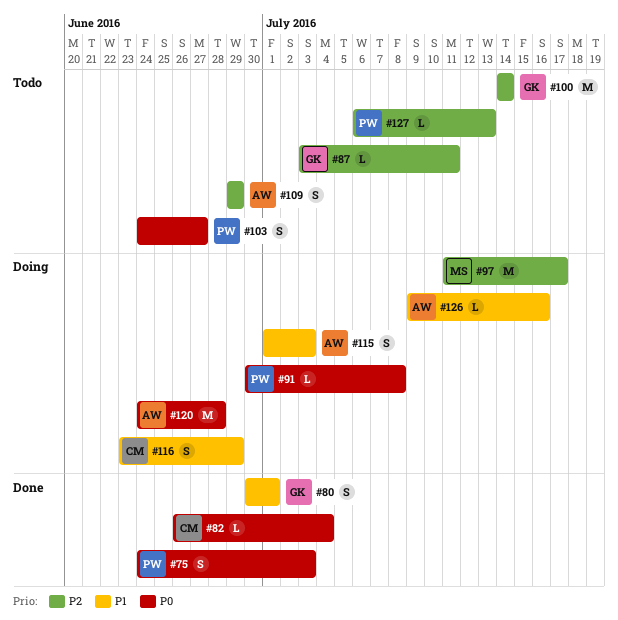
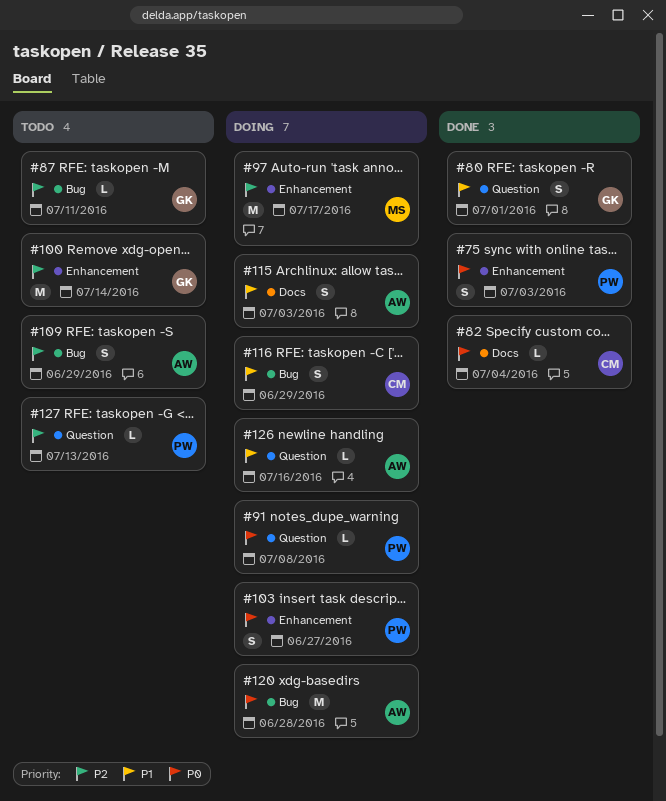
#103, status: Todo -> Doing

